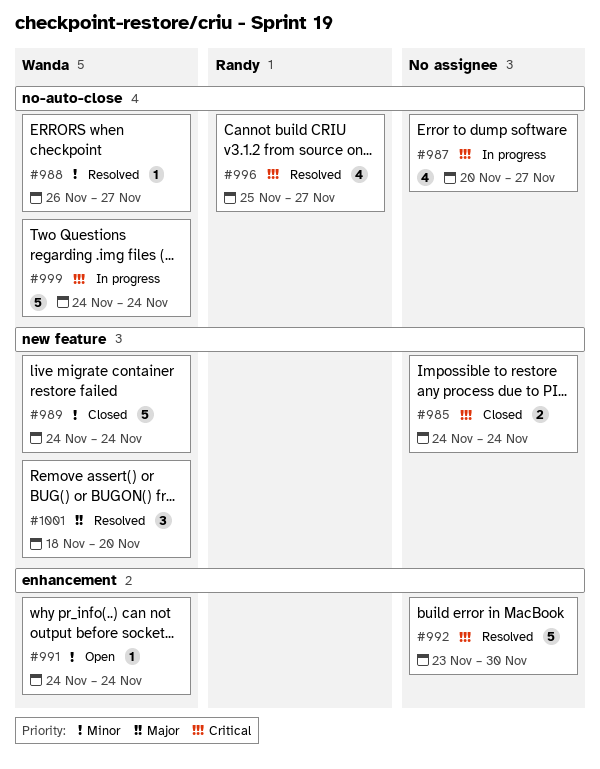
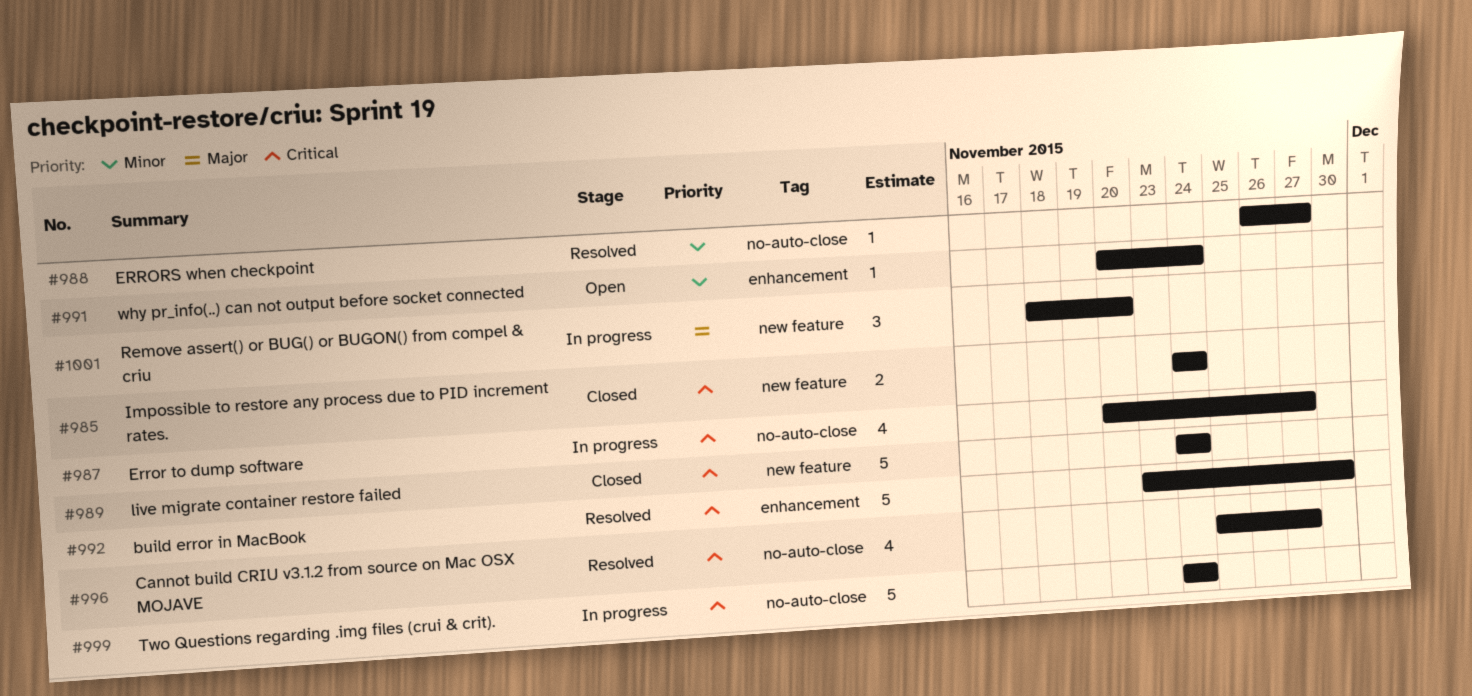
#989, priority: Minor -> Critical
#991, start: Nov 24 -> Nov 20
#1001, status: Resolved -> In progress

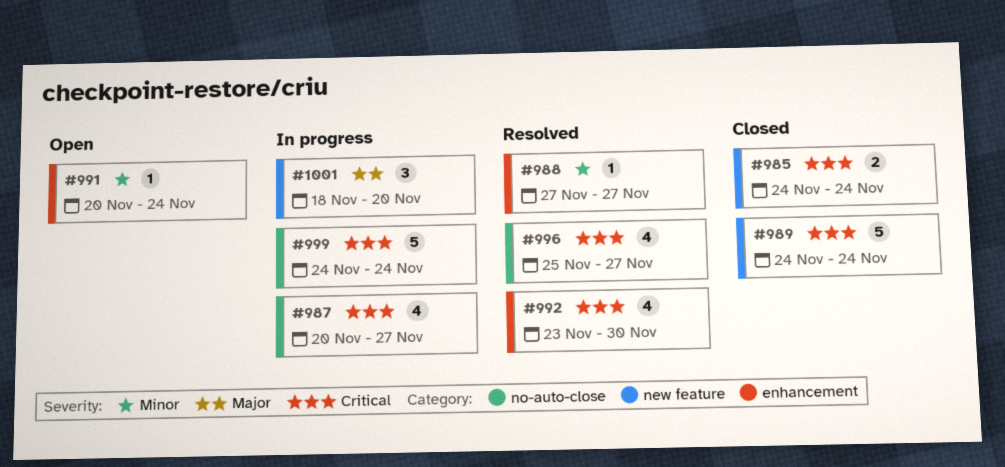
#988, label: no-auto-close -> enhancement
#988, start: Nov 26 -> Nov 27
#992, estimate: 5 -> 4

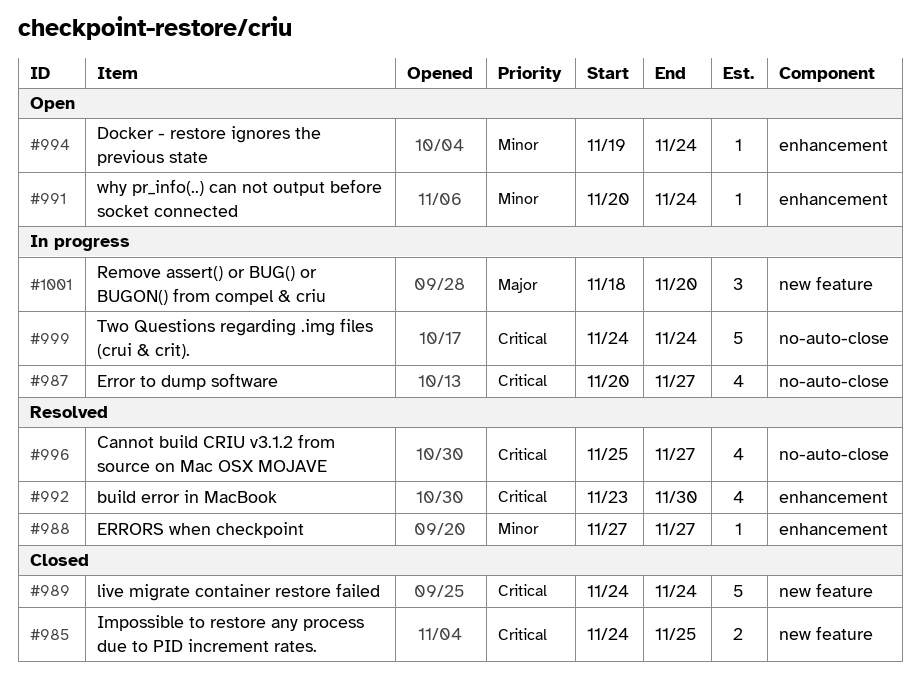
#985, due: Nov 24 -> Nov 25
#994: none -> present

